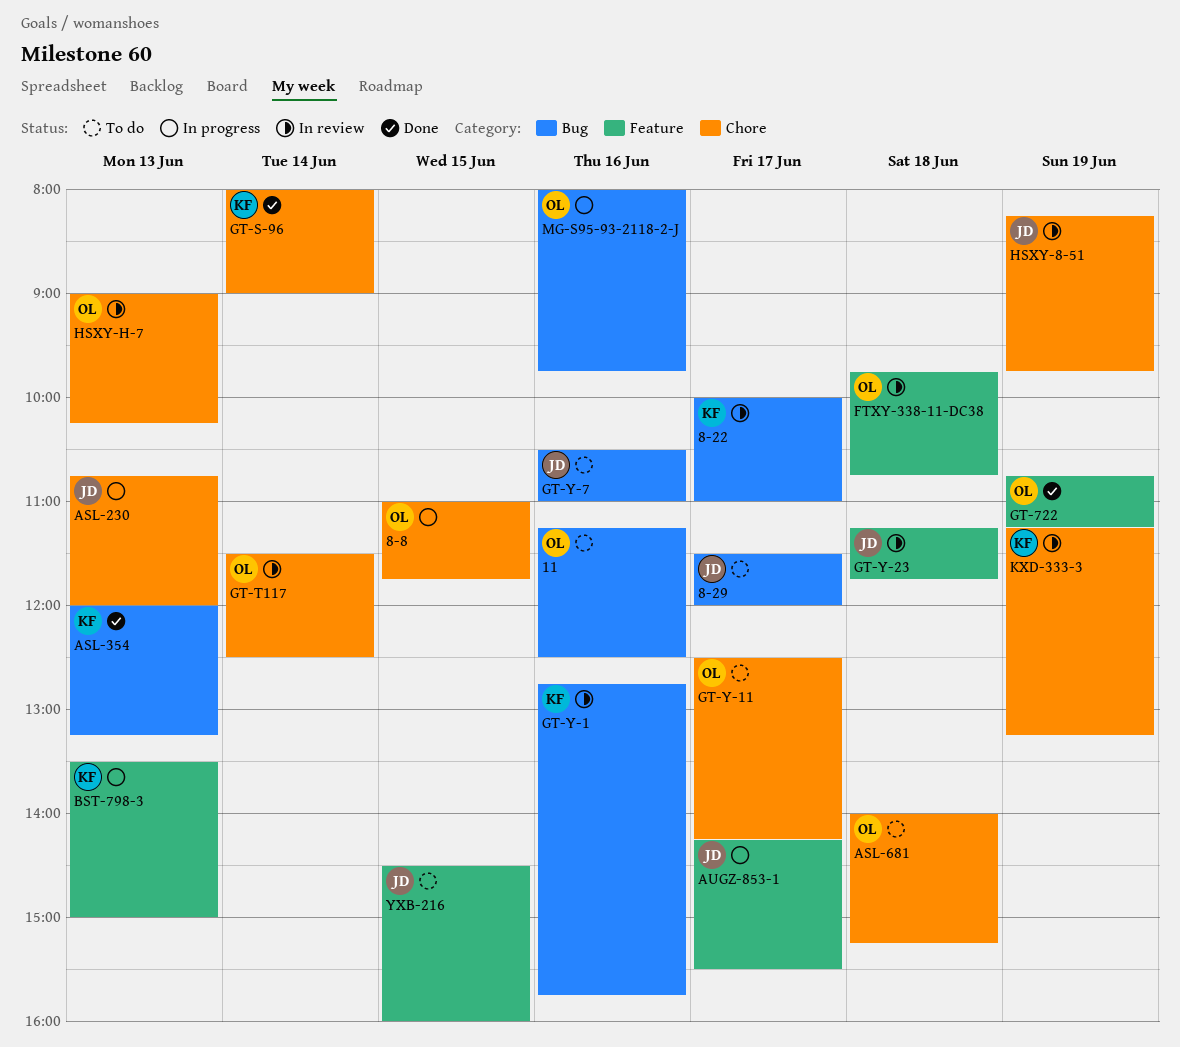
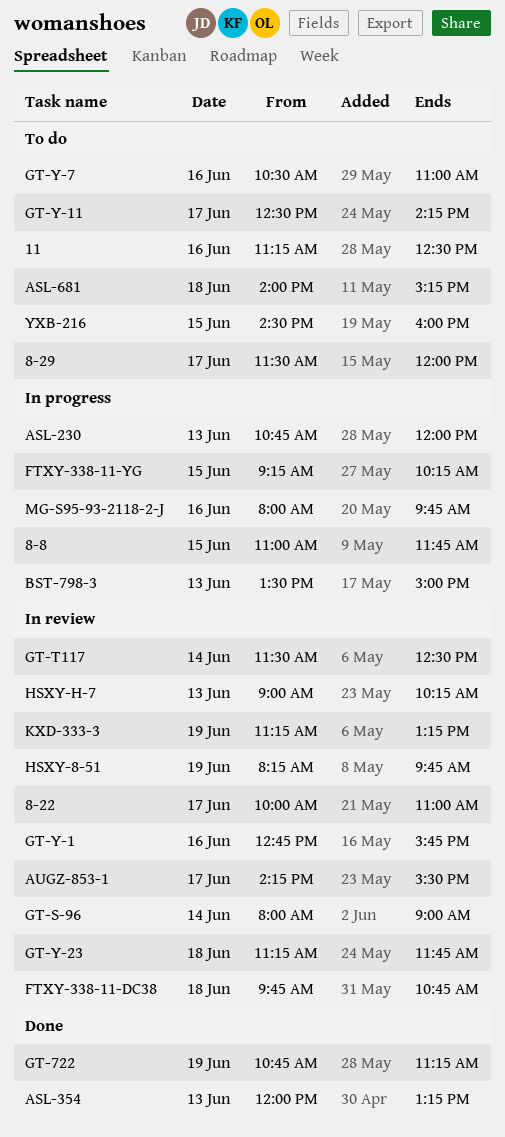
AUGZ-853-1, status: In progress -> In review
FTXY-338-11-YG: none -> present
GT-S-96, status: Done -> In review

